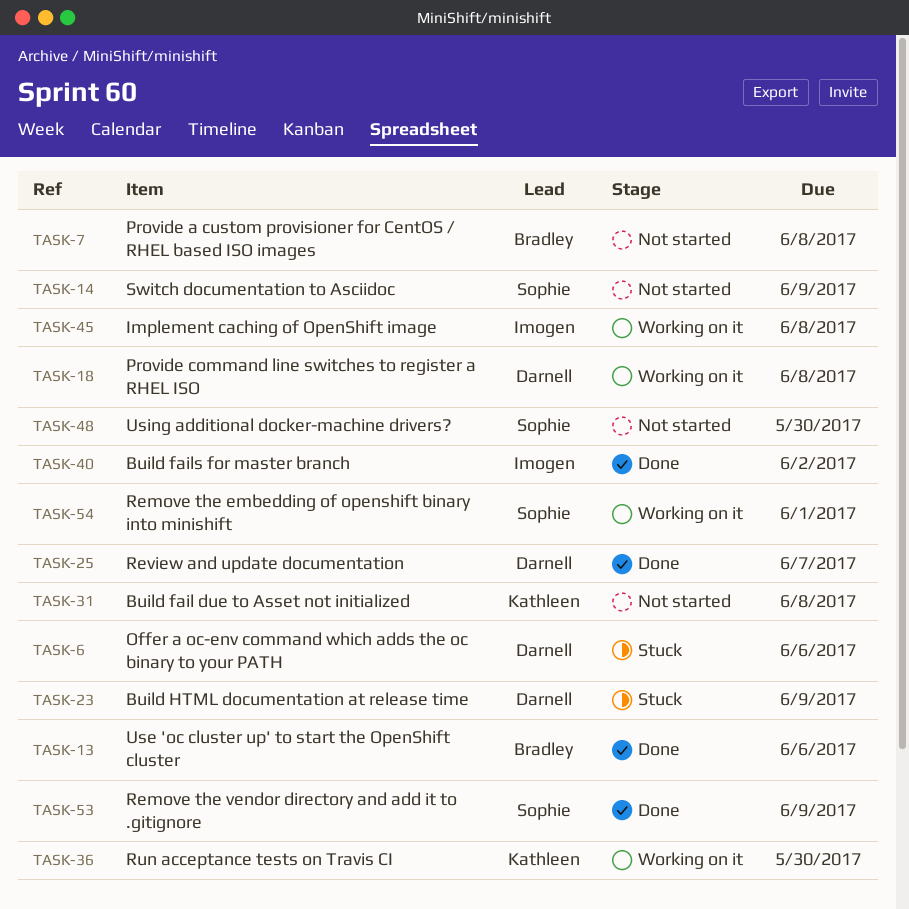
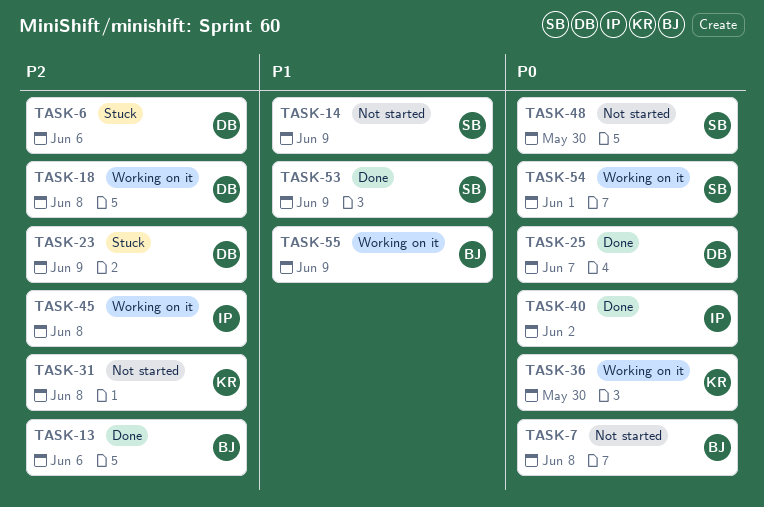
TASK-55: none -> present

